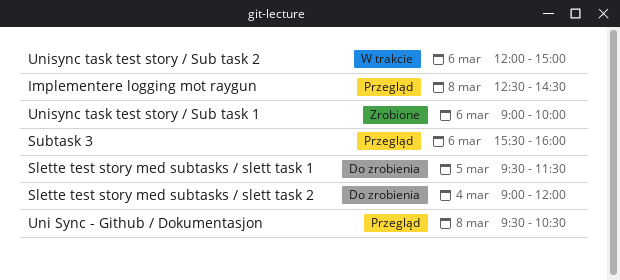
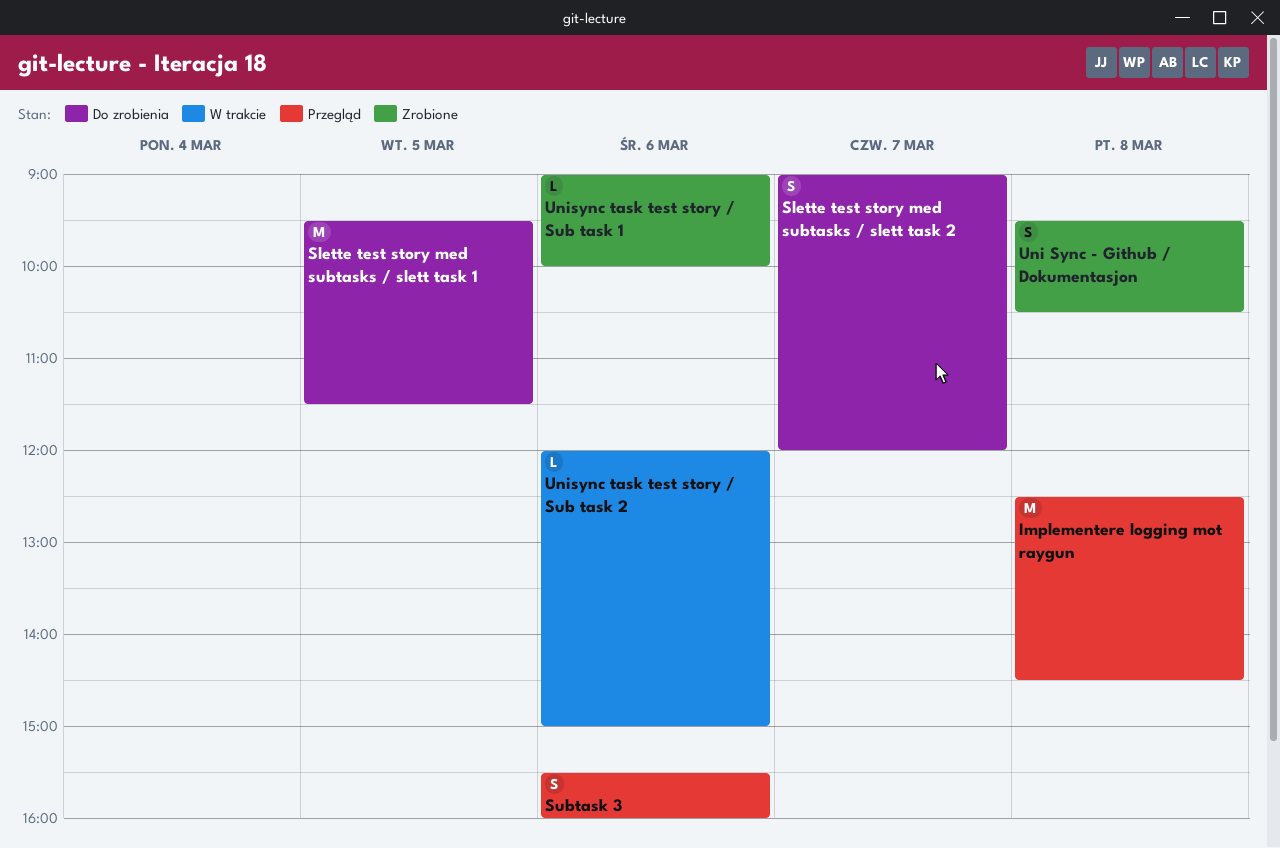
Slette test story med subtasks / slett task 2, day: Mar 4 -> Mar 7
Uni Sync - Github / Dokumentasjon, status: Przegląd -> Zrobione

